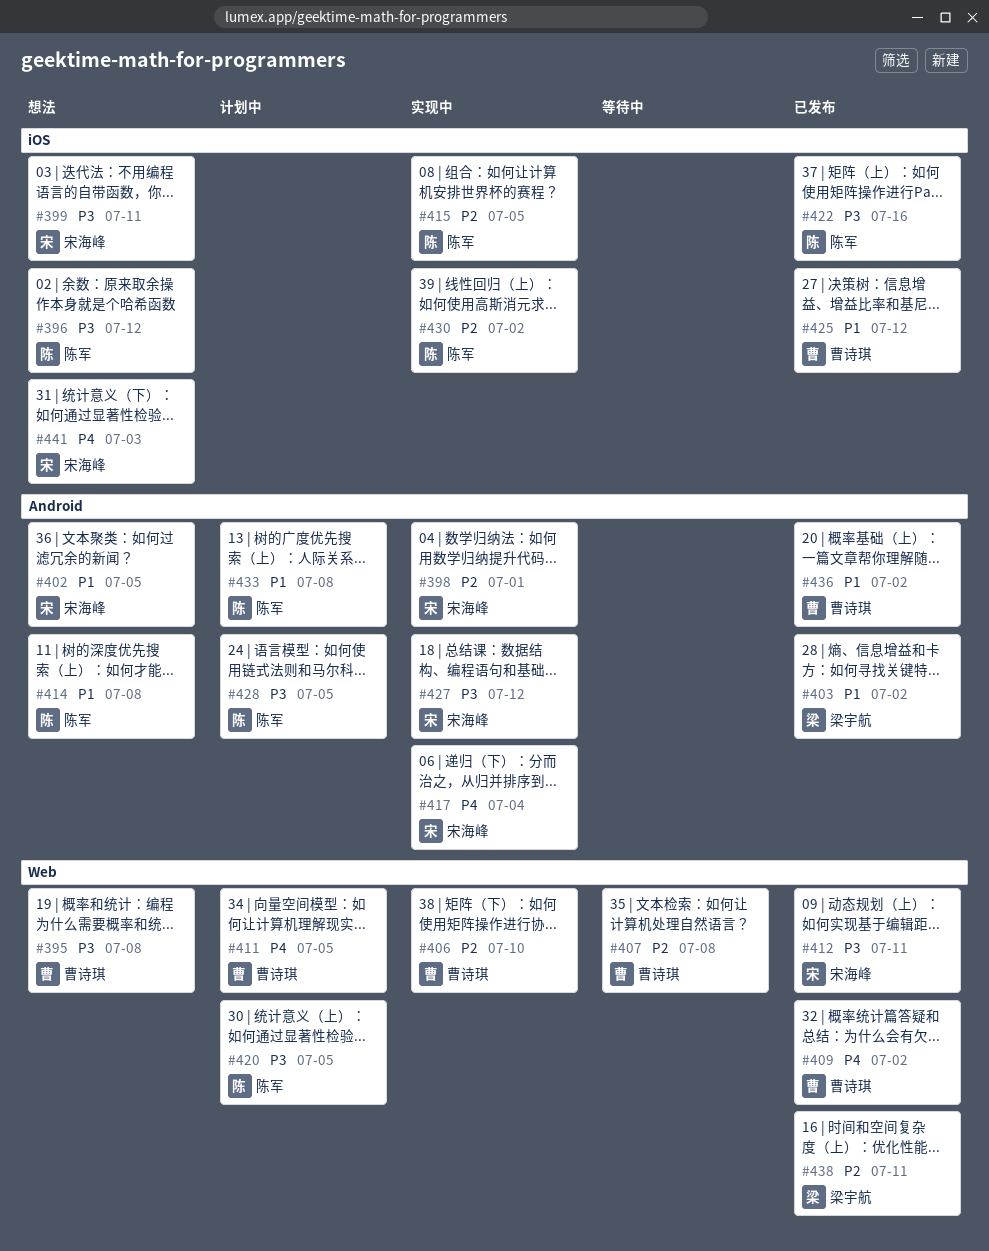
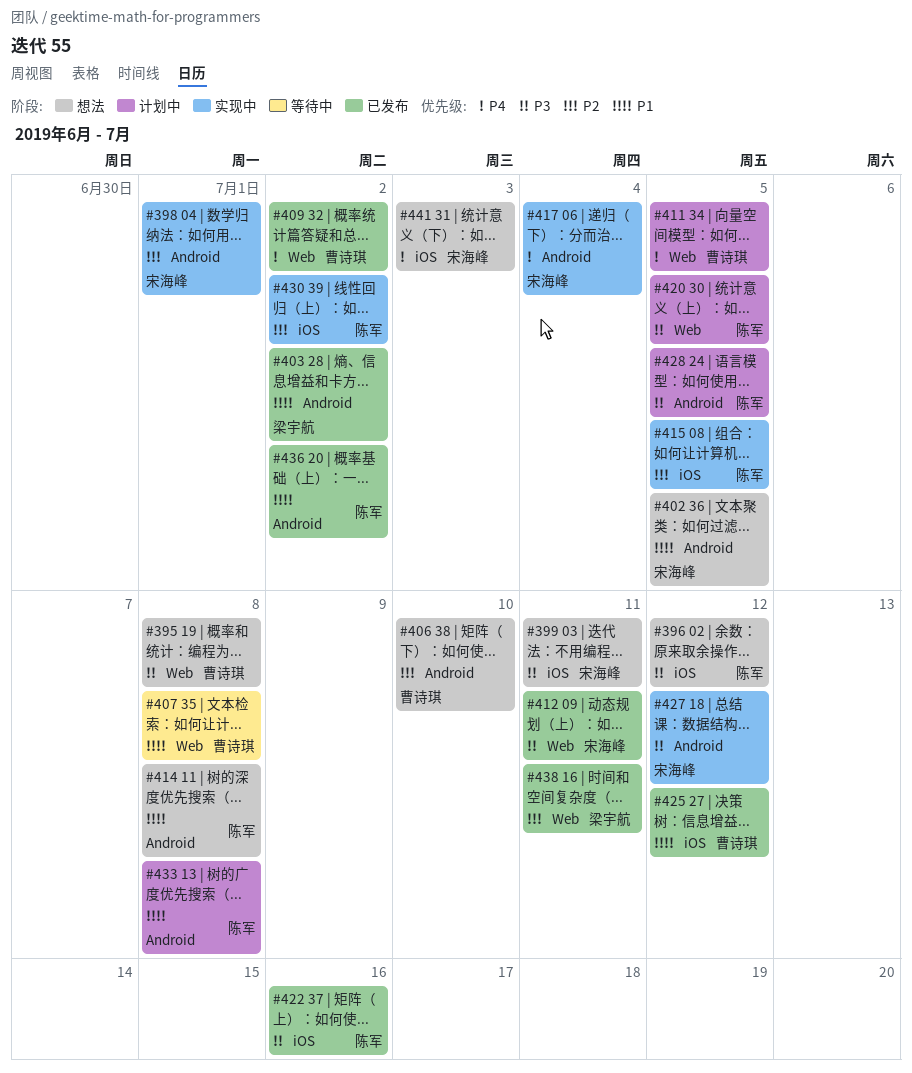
#406, status: 实现中 -> 想法
#406, label: Web -> Android
#407, priority: P2 -> P1
#436, owner: 曹诗琪 -> 陈军

